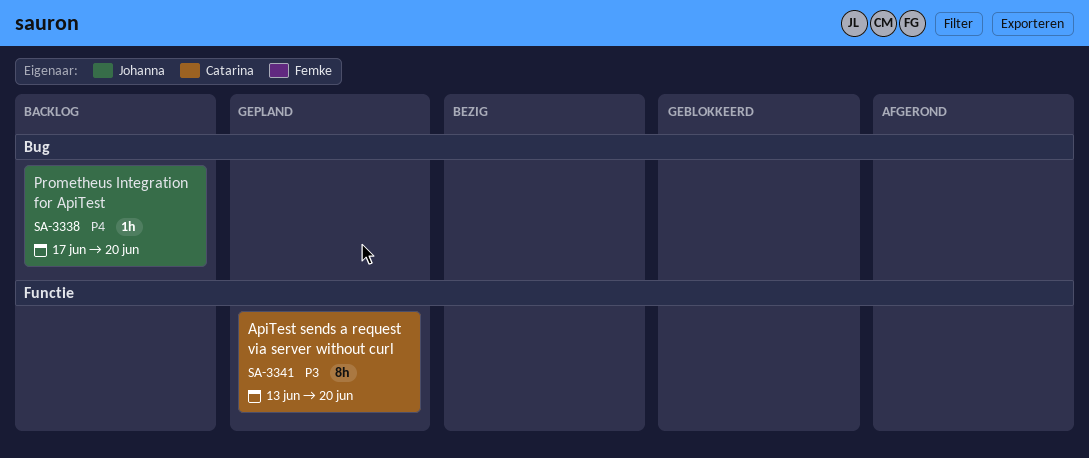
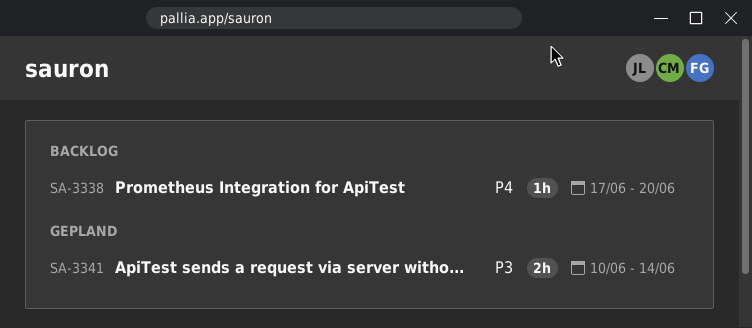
SA-3341, estimate: 8h -> 2h
SA-3341, start: Jun 13 -> Jun 10
SA-3341, due: Jun 20 -> Jun 14

